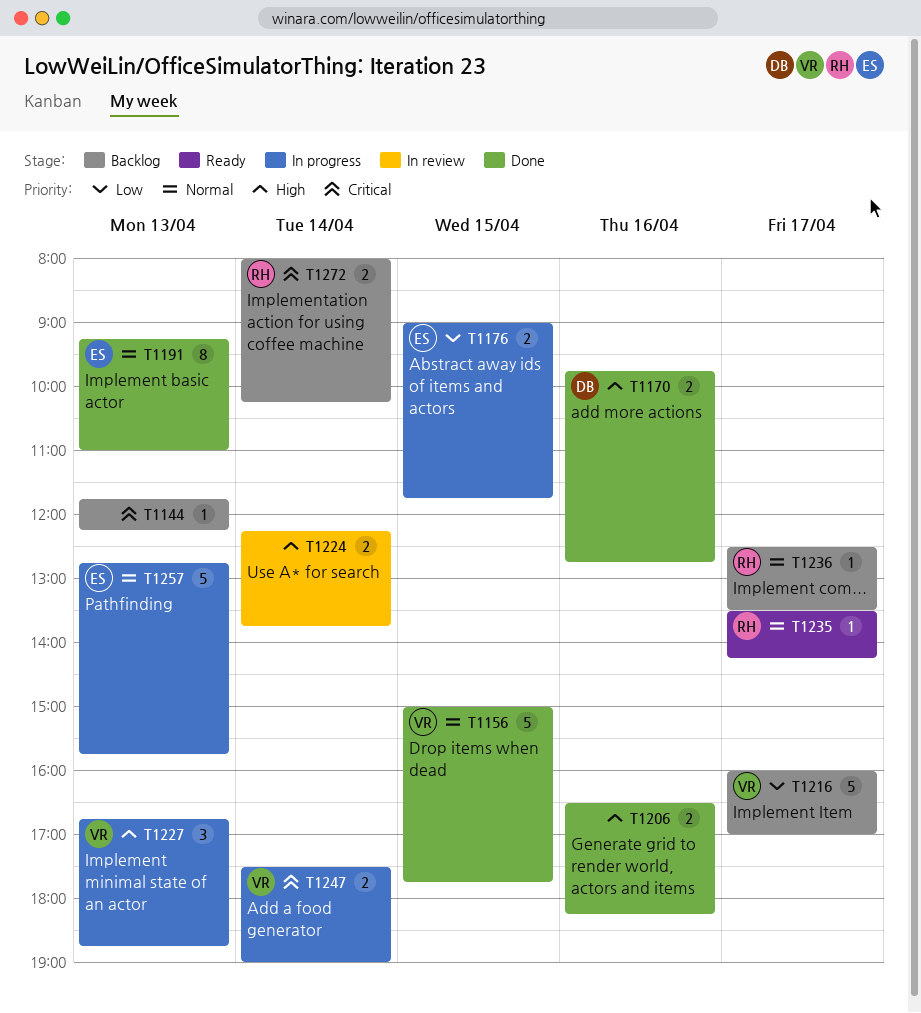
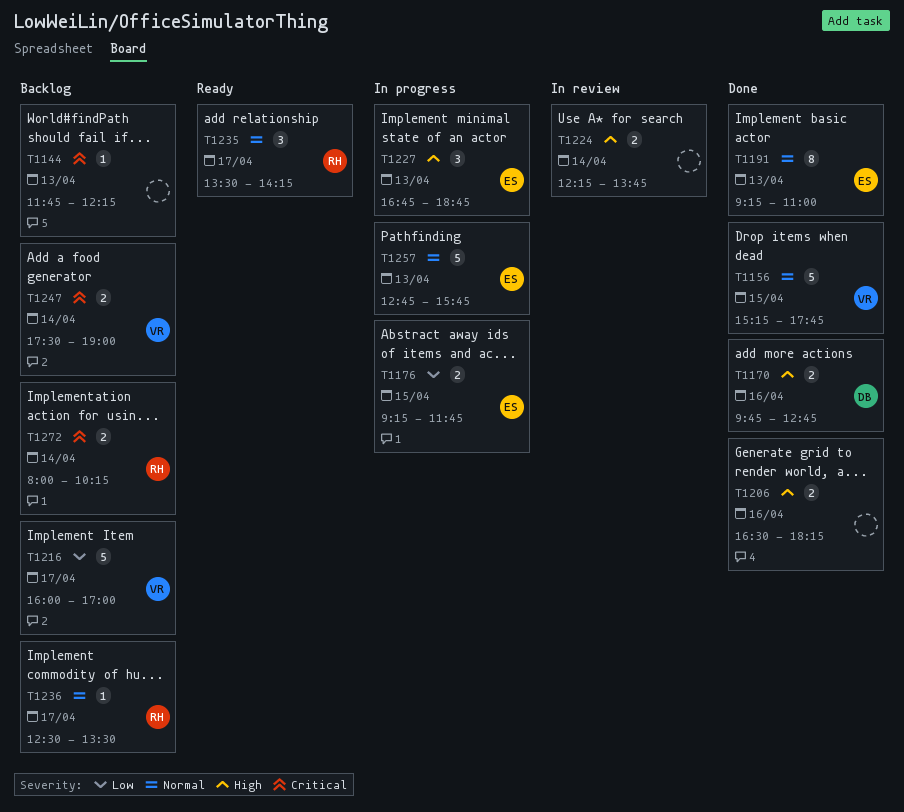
T1156, begins: 15:00 -> 15:15
T1176, begins: 09:00 -> 09:15
T1227, owner: VR -> ES
T1235, estimate: 1 -> 3
T1247, status: In progress -> Backlog

